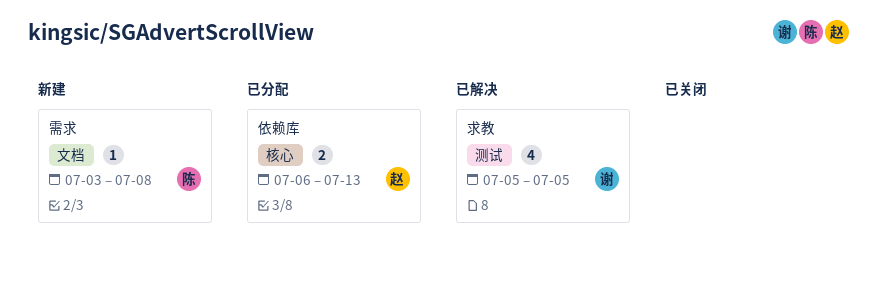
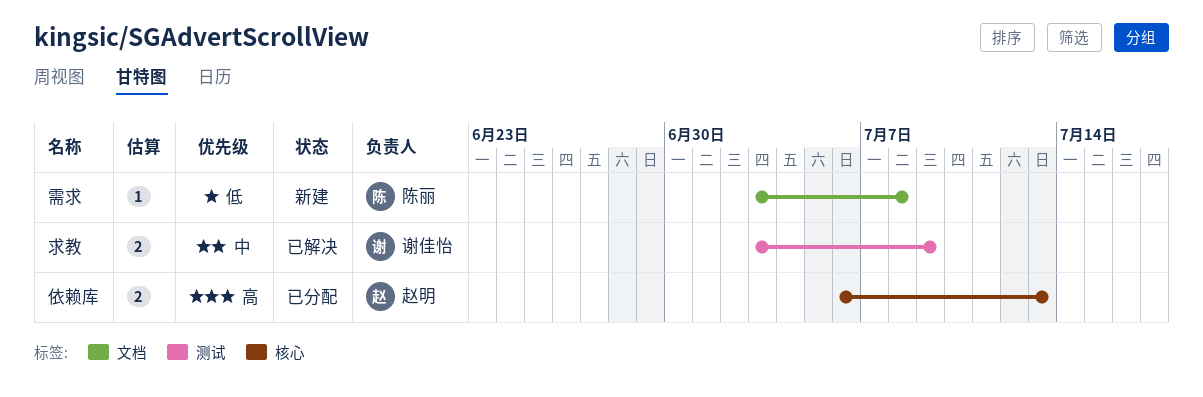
求教, estimate: 4 -> 2
求教, start: Jul 5 -> Jul 3
求教, due: Jul 5 -> Jul 9

